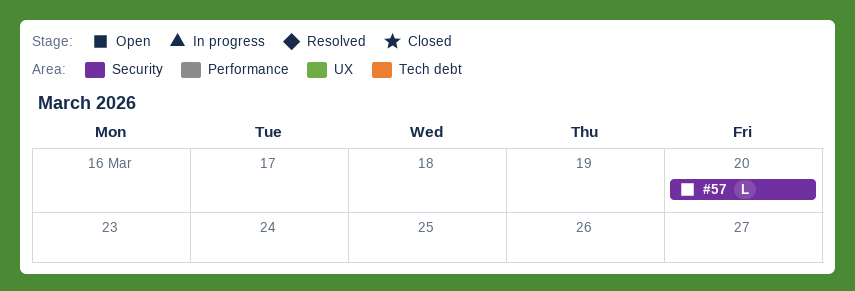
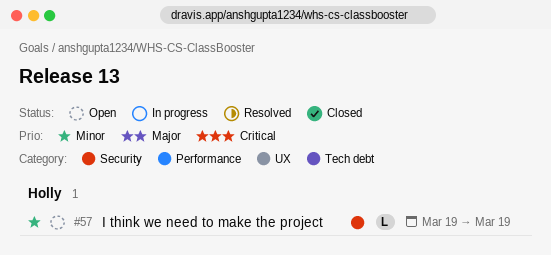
#57, start: Mar 20 -> Mar 19
#57, due: Mar 20 -> Mar 19

